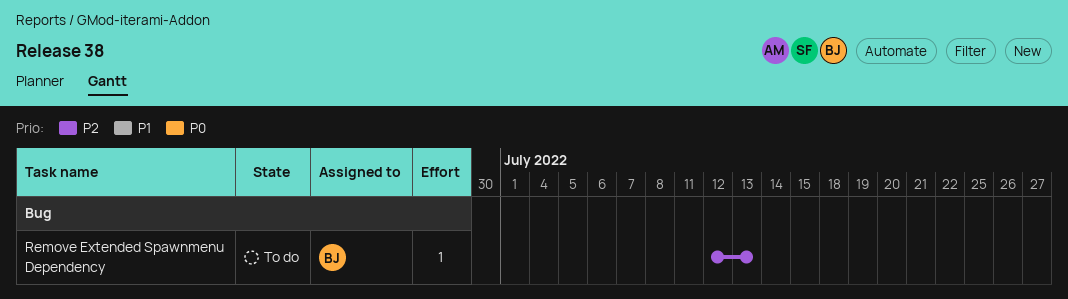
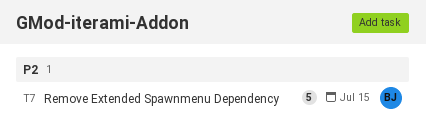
Remove Extended Spawnmenu Dependency, estimate: 1 -> 5
Remove Extended Spawnmenu Dependency, due: Jul 13 -> Jul 15

